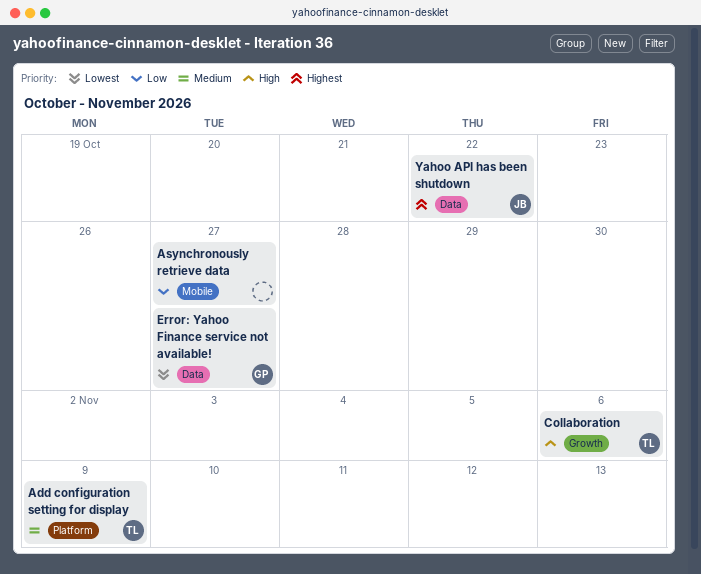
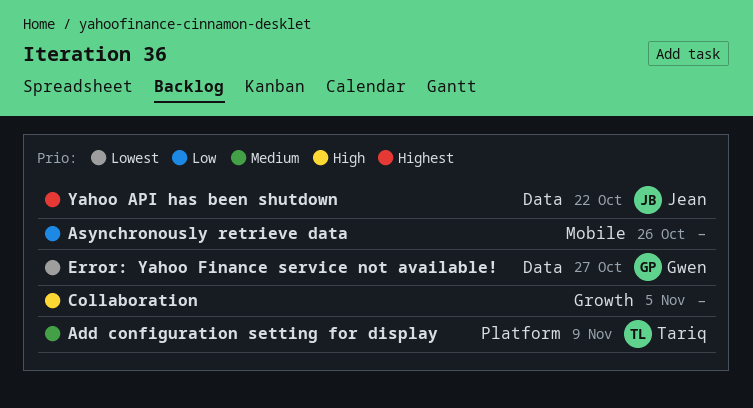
Asynchronously retrieve data, due: Oct 27 -> Oct 26
Collaboration, owner: Tariq -> none
Collaboration, due: Nov 6 -> Nov 5

